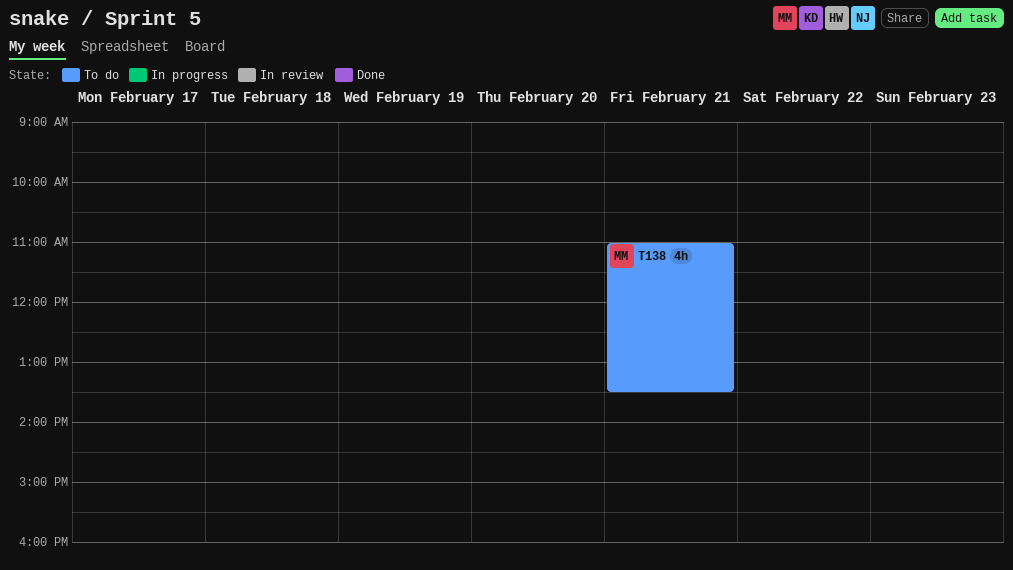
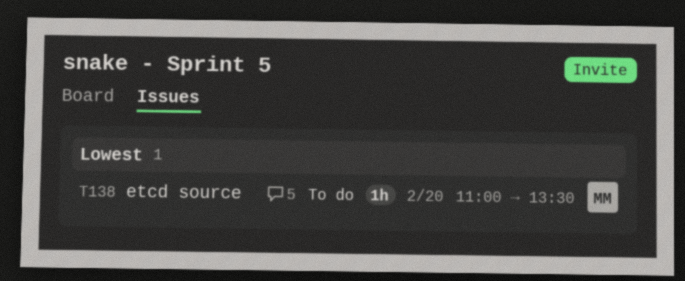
T138, estimate: 4h -> 1h
T138, day: Feb 21 -> Feb 20

